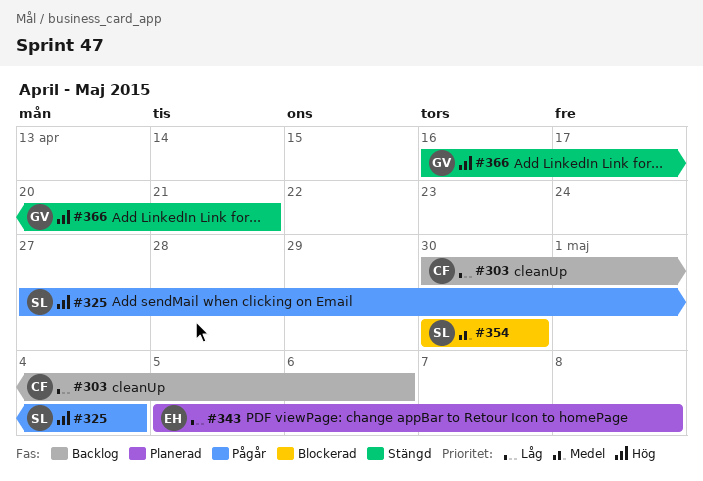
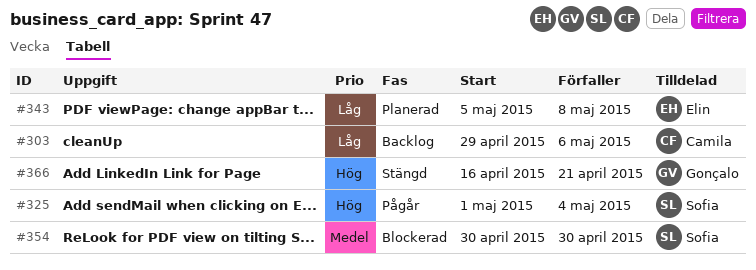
#303, start: Apr 30 -> Apr 29
#325, start: Apr 27 -> May 1

